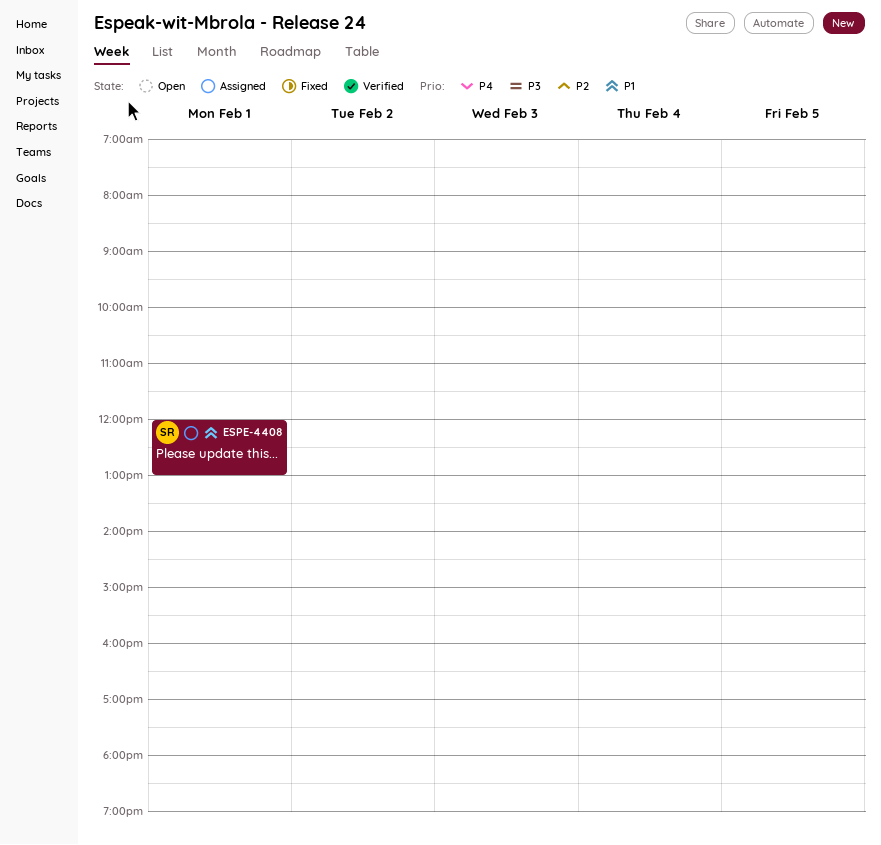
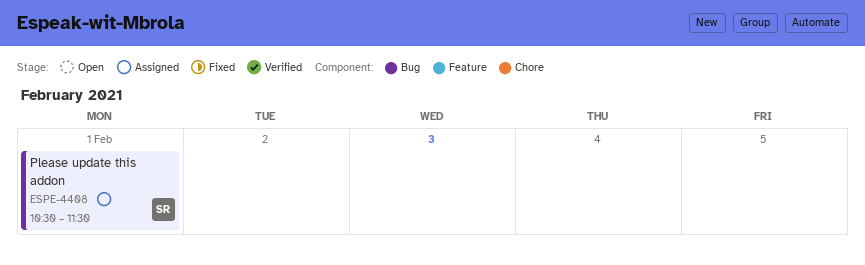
ESPE-4408, begins: 12:00 -> 10:30
ESPE-4408, ends: 13:00 -> 11:30

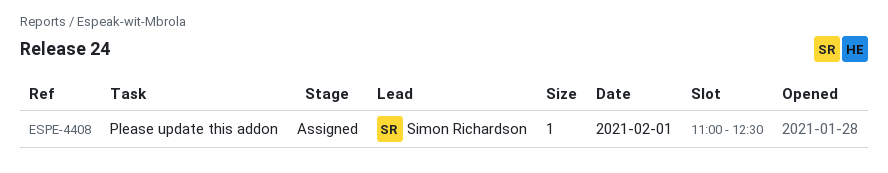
ESPE-4408, begins: 10:30 -> 11:00
ESPE-4408, ends: 11:30 -> 12:30

